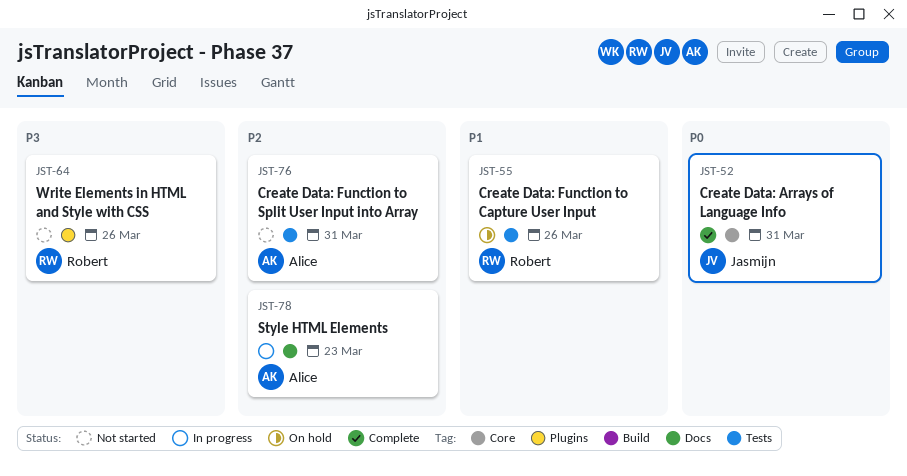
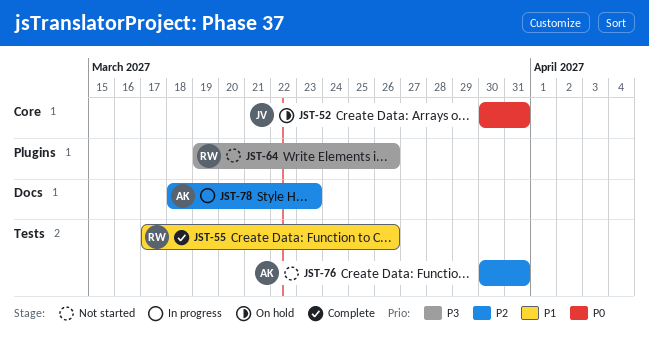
JST-52, status: Complete -> On hold
JST-55, status: On hold -> Complete

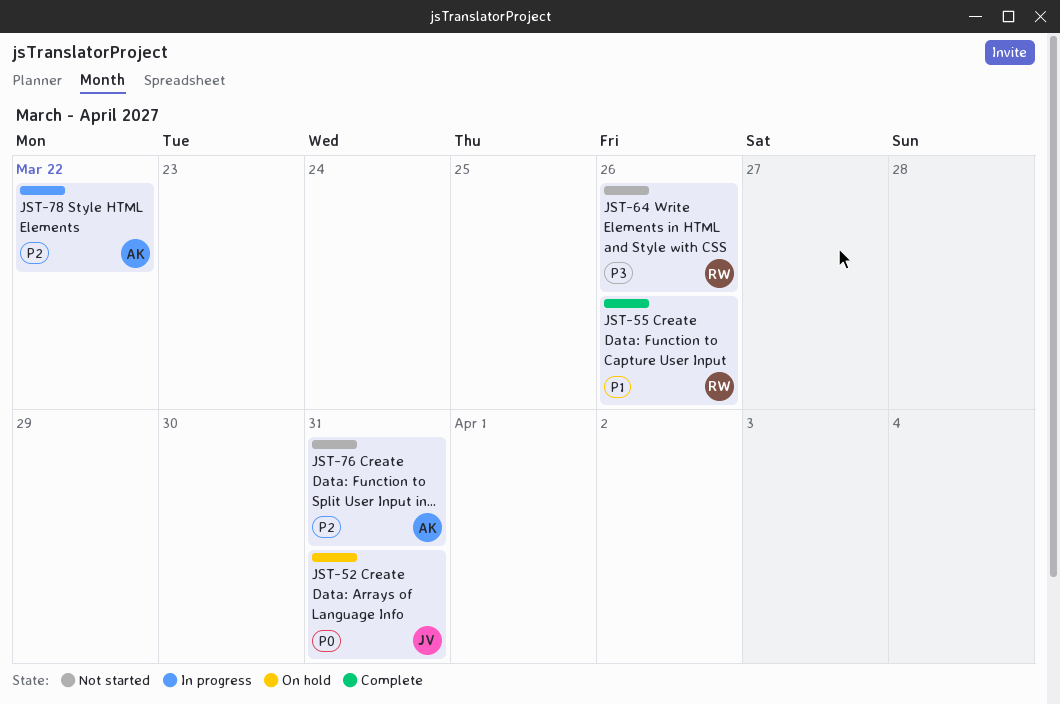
JST-78, due: Mar 23 -> Mar 22

